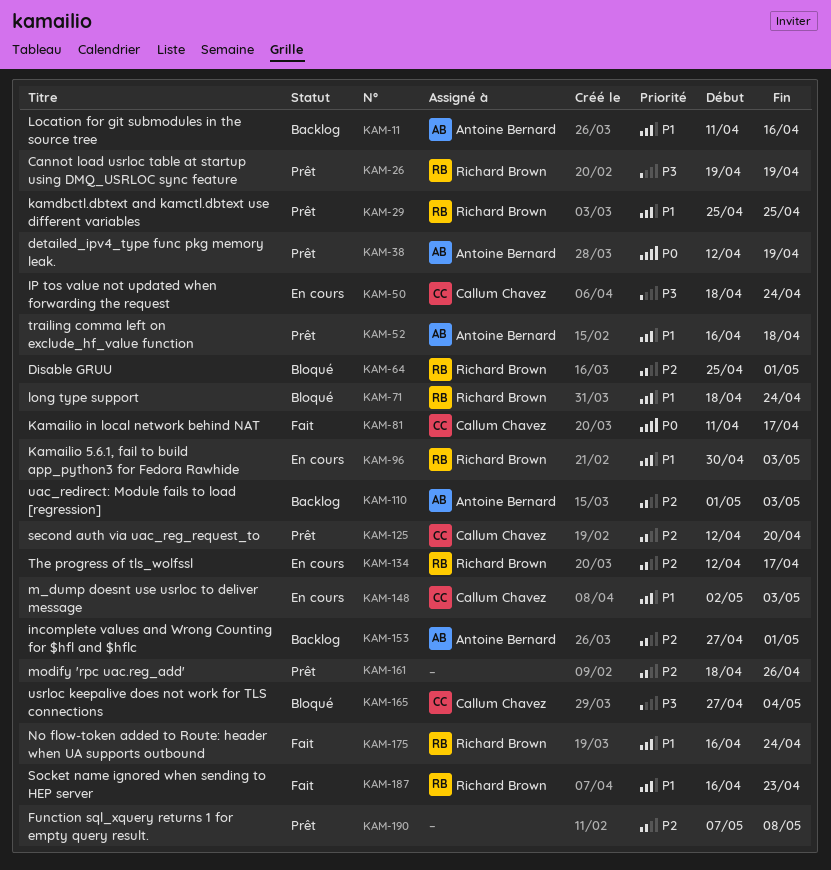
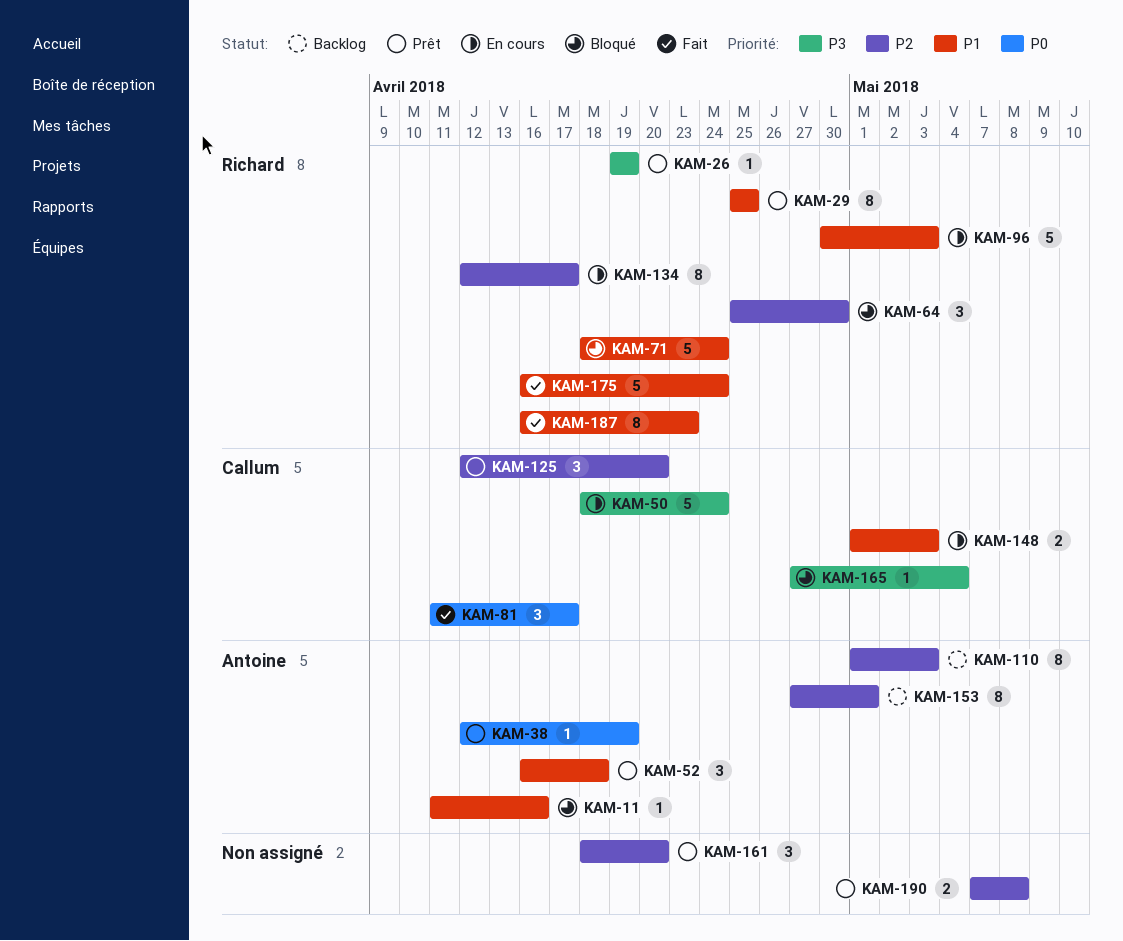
KAM-11, status: Backlog -> Bloqué
KAM-64, due: May 1 -> Apr 30
KAM-148, start: May 2 -> May 1
KAM-161, due: Apr 26 -> Apr 20

